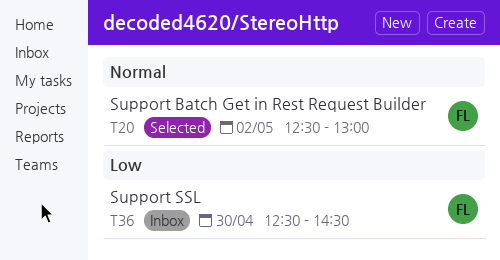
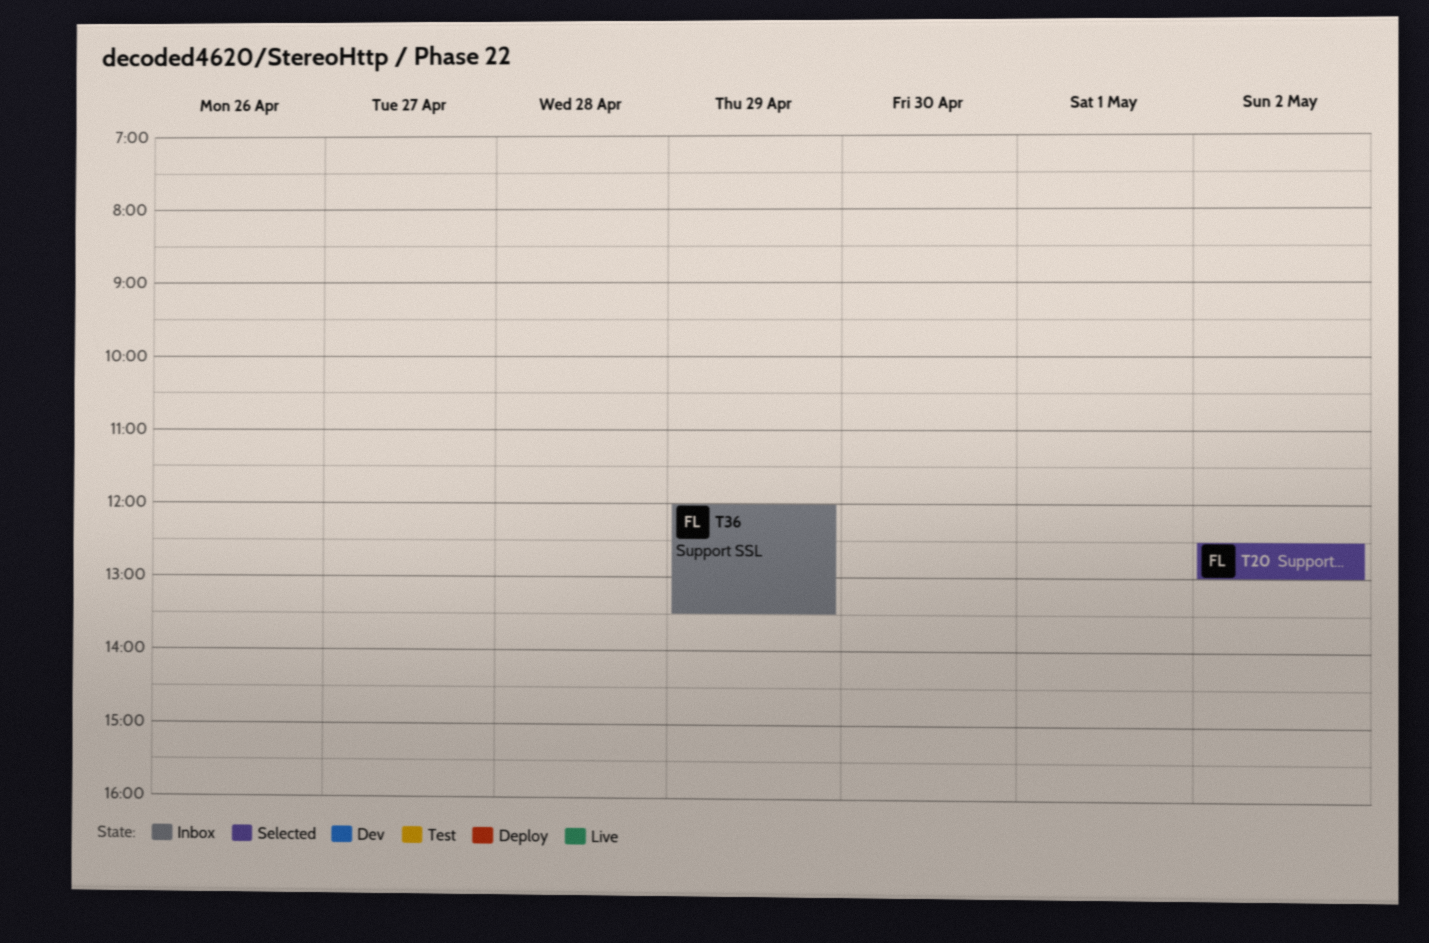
T36, day: Apr 30 -> Apr 29
T36, begins: 12:30 -> 12:00
T36, ends: 14:30 -> 13:30

